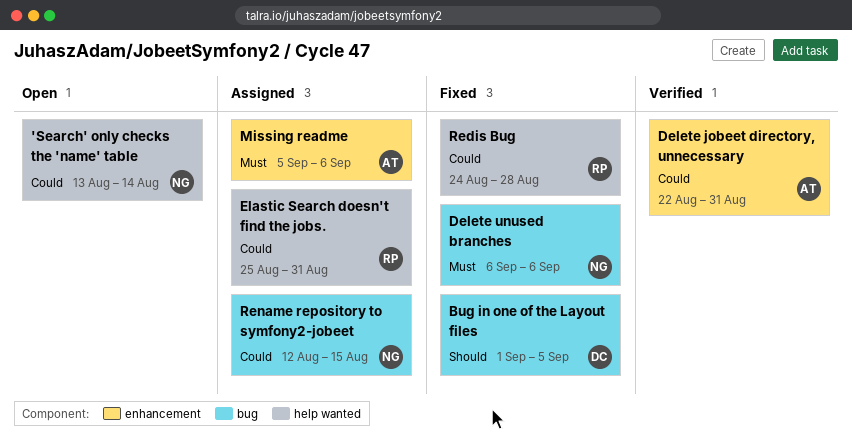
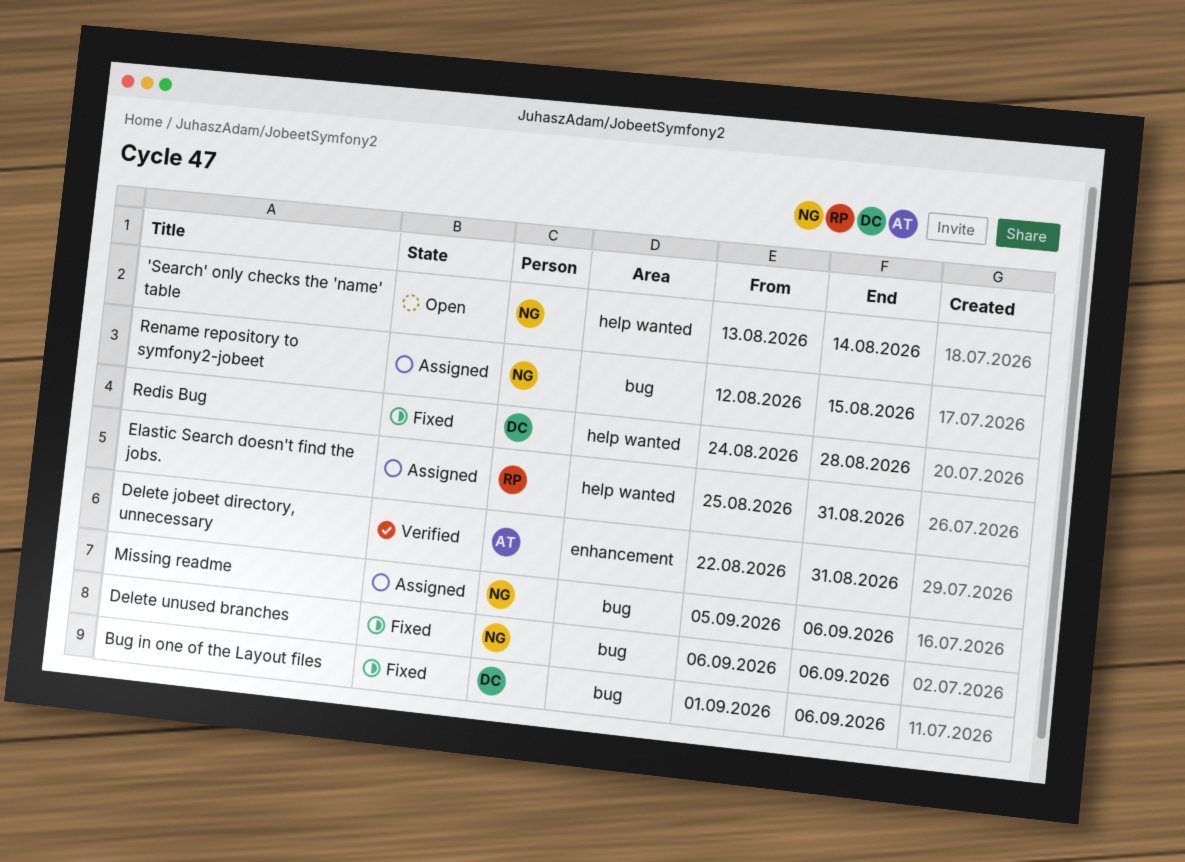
Bug in one of the Layout files, due: Sep 5 -> Sep 6
Missing readme, owner: AT -> NG
Missing readme, label: enhancement -> bug
Redis Bug, owner: RP -> DC

